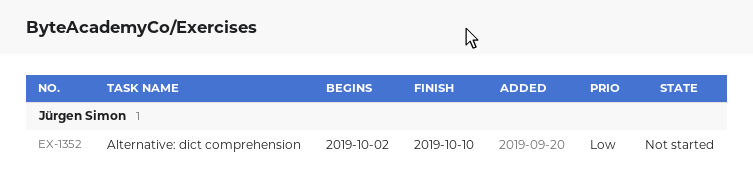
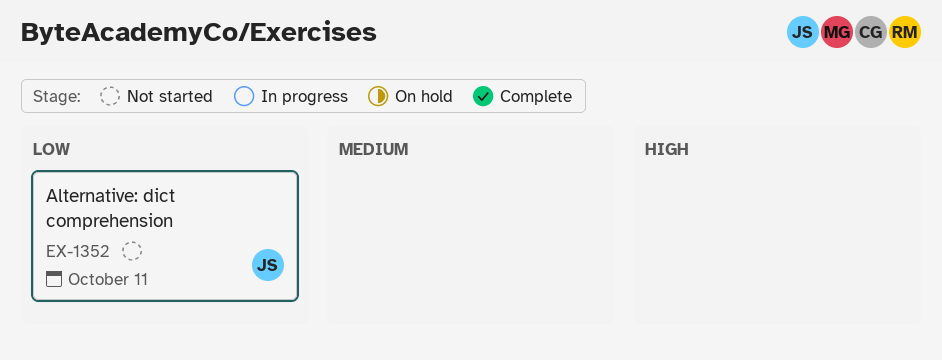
EX-1352, due: Oct 10 -> Oct 11

